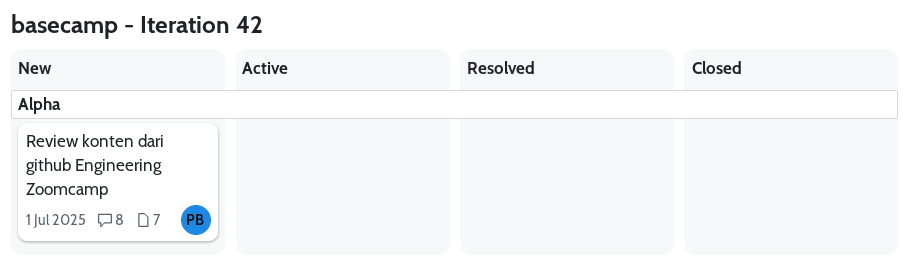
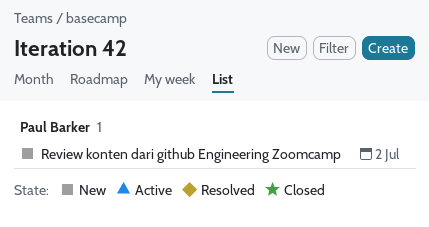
Review konten dari github Engineering Zoomcamp, due: Jul 1 -> Jul 2

